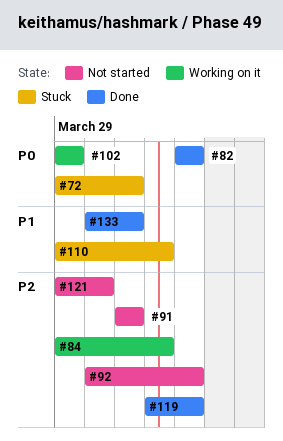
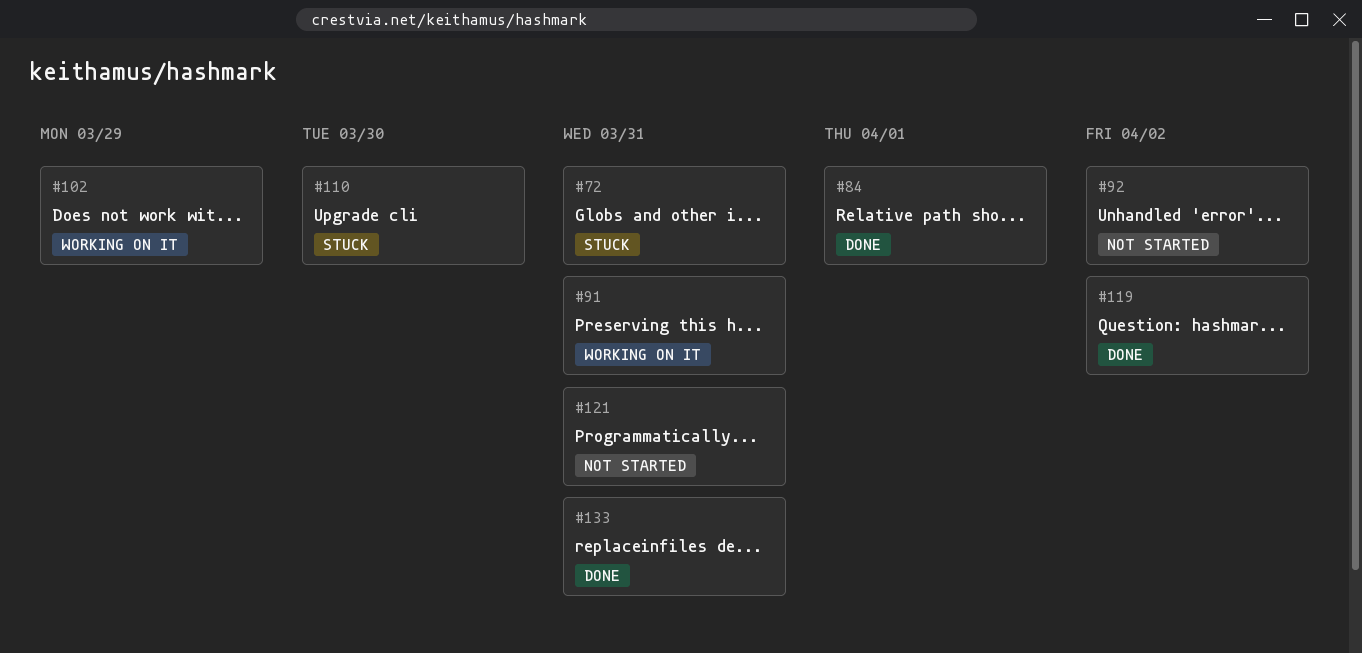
#82: present -> none
#84, status: Working on it -> Done
#91, status: Not started -> Working on it
#110, due: Apr 1 -> Mar 30
#121, due: Mar 30 -> Mar 31

